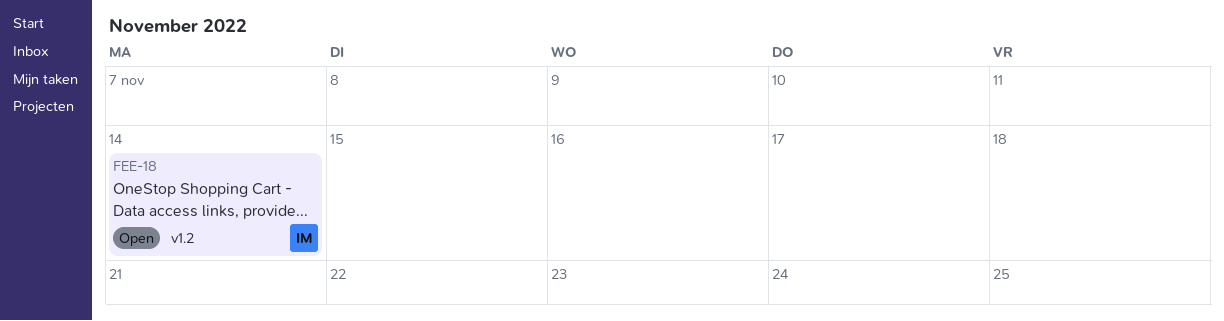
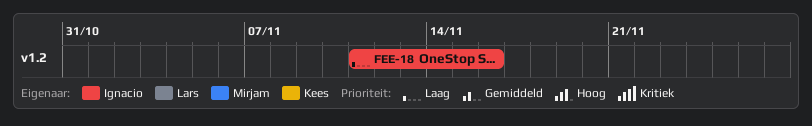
FEE-18, due: Nov 14 -> Nov 16

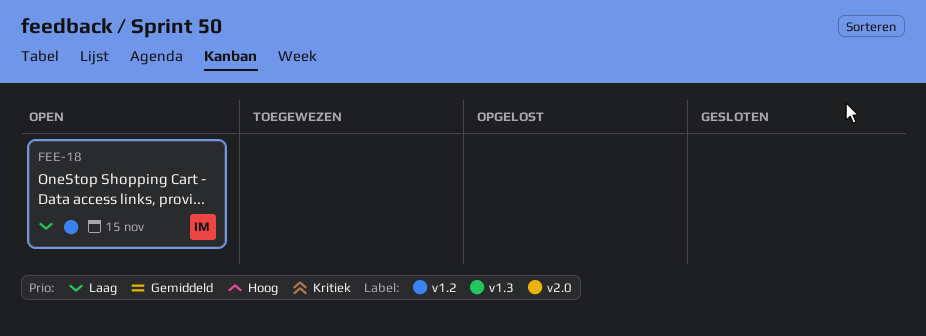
FEE-18, due: Nov 16 -> Nov 15

